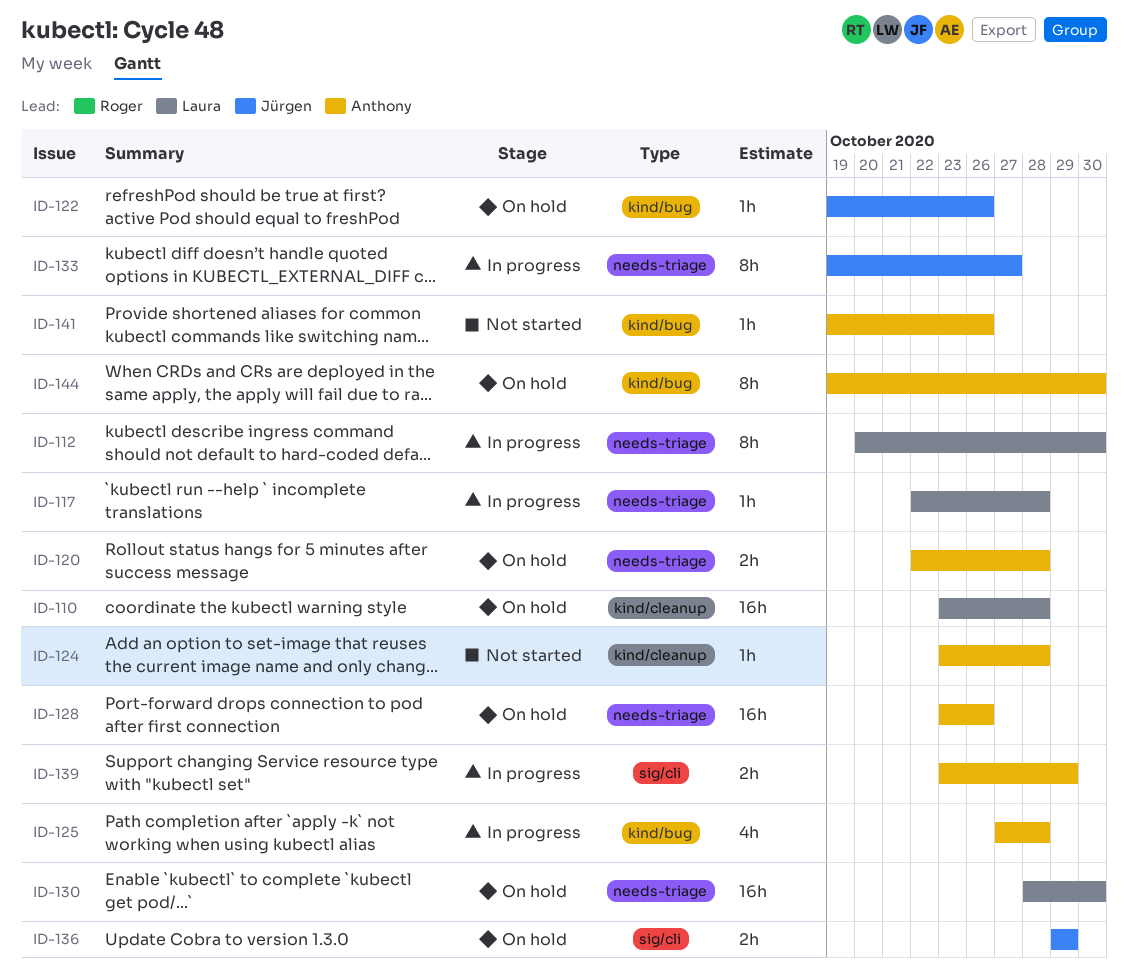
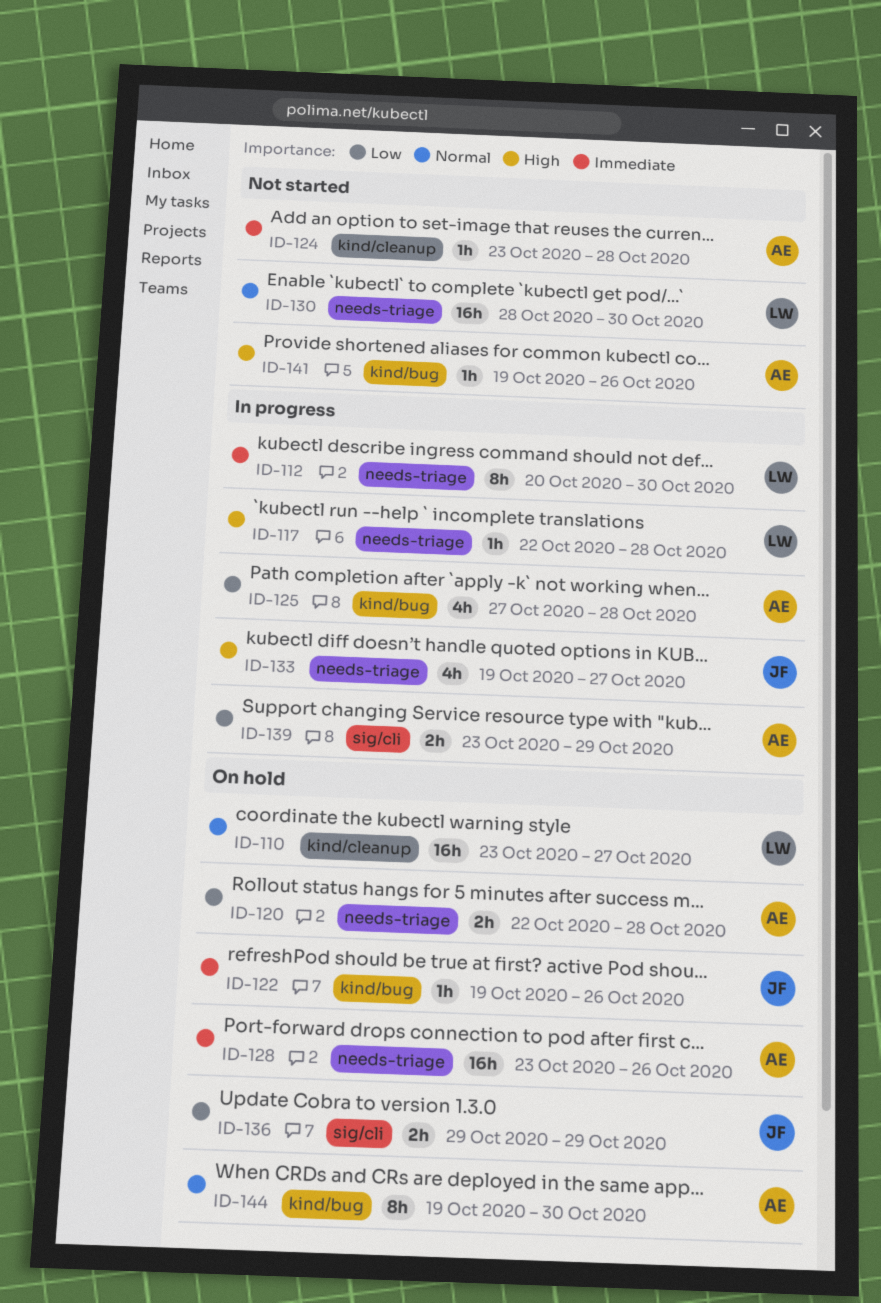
ID-110, due: Oct 28 -> Oct 27
ID-130, status: On hold -> Not started
ID-133, estimate: 8h -> 4h

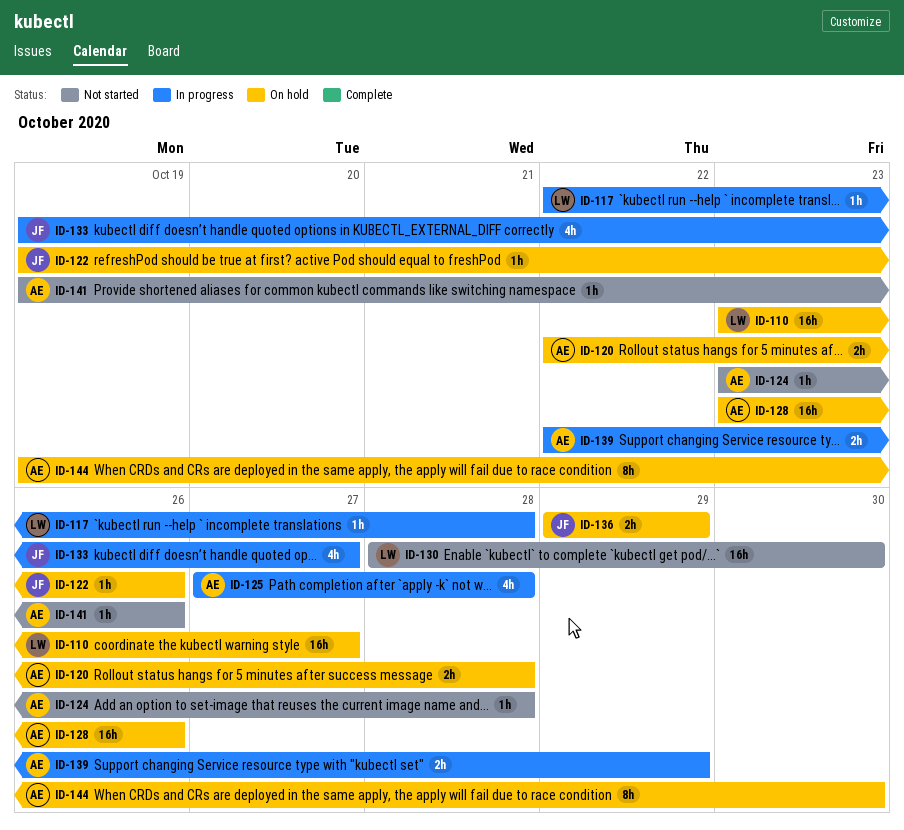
ID-112: present -> none
ID-139, start: Oct 23 -> Oct 22

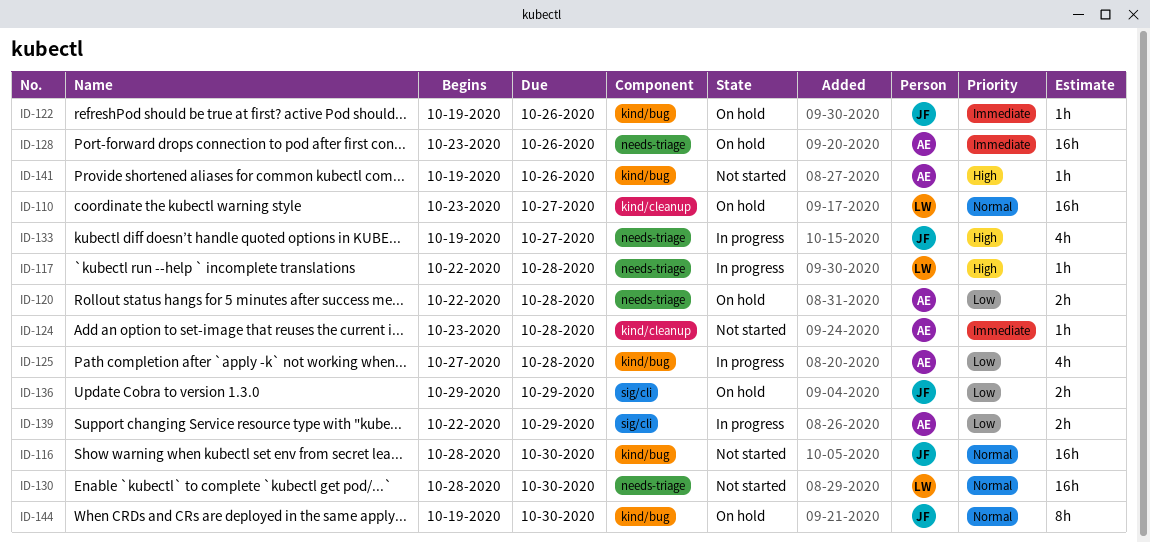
ID-116: none -> present
ID-144, owner: AE -> JF

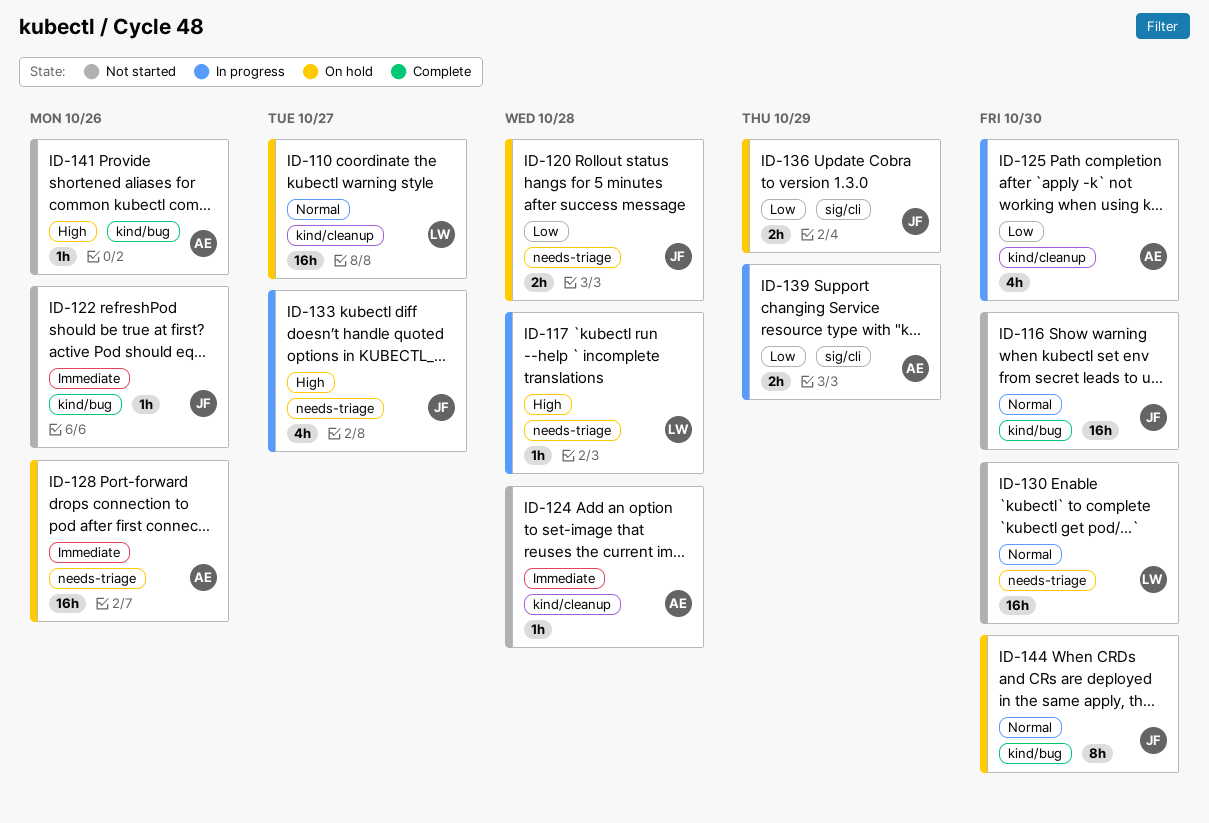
ID-120, owner: AE -> JF
ID-122, status: On hold -> Not started
ID-125, label: kind/bug -> kind/cleanup
ID-125, due: Oct 28 -> Oct 30

